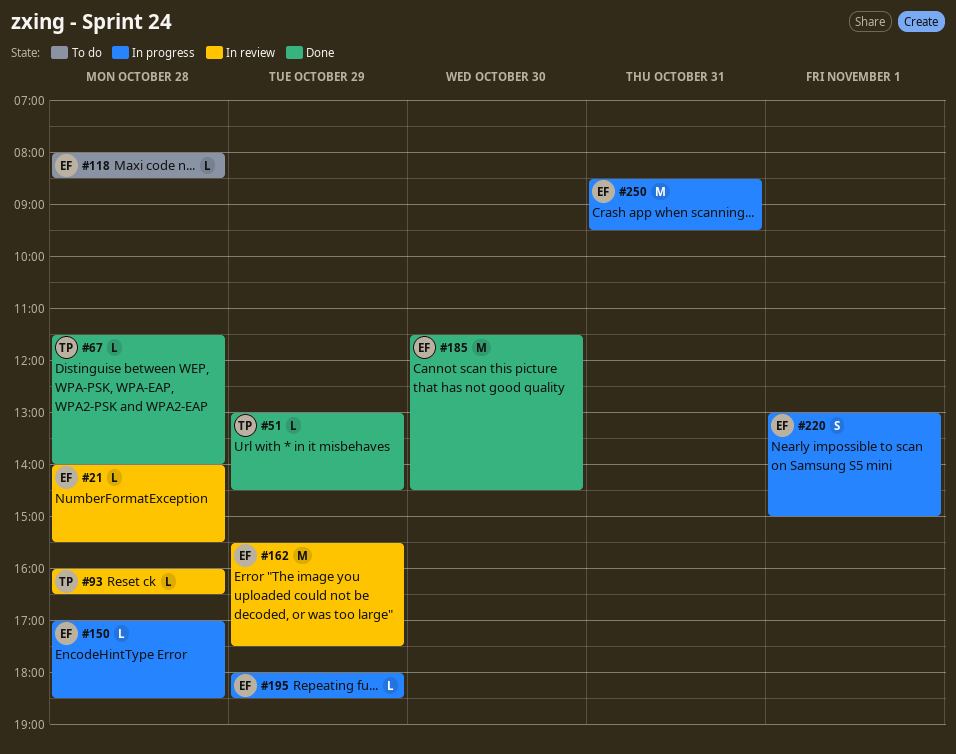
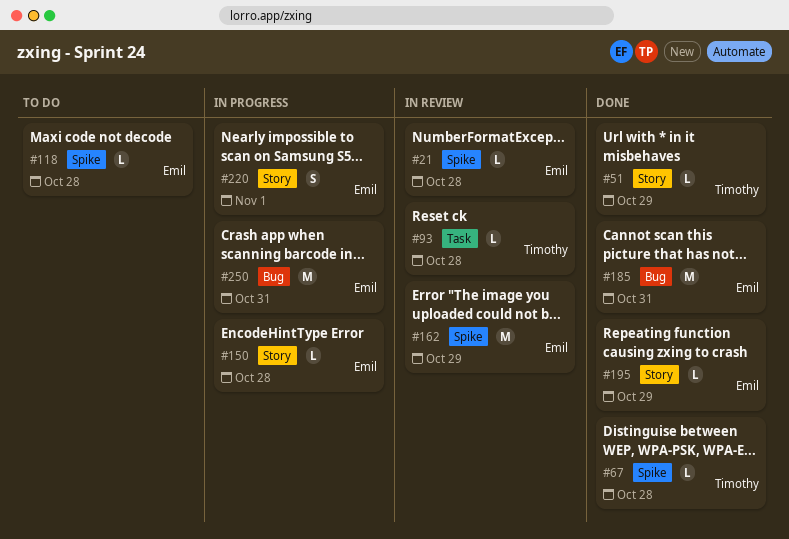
#185, day: Oct 30 -> Oct 31
#195, status: In progress -> Done

